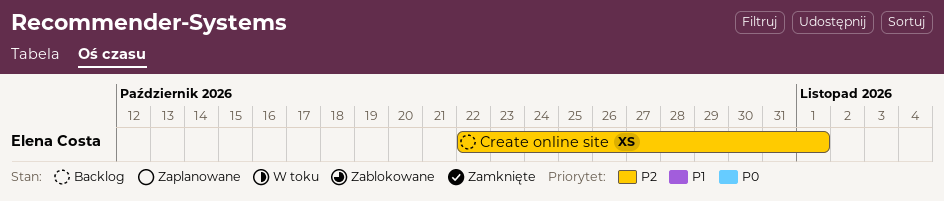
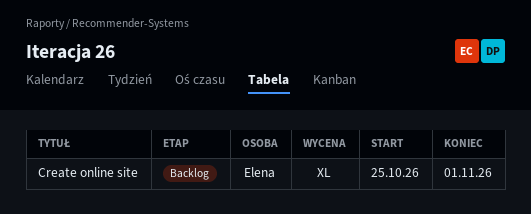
Create online site, estimate: XS -> XL
Create online site, start: Oct 22 -> Oct 25

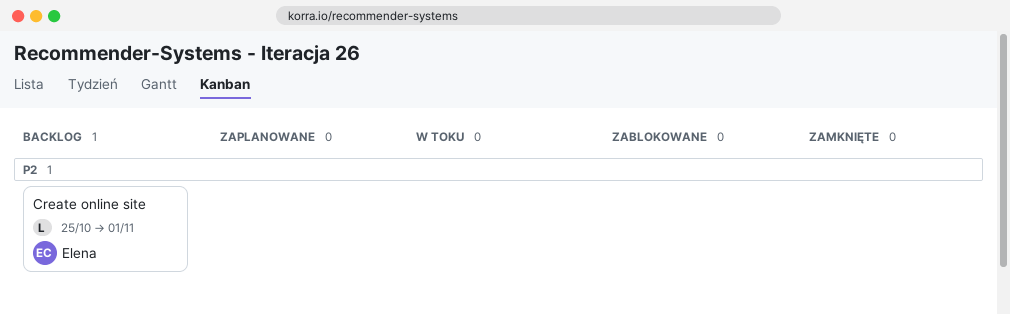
Create online site, estimate: XL -> L

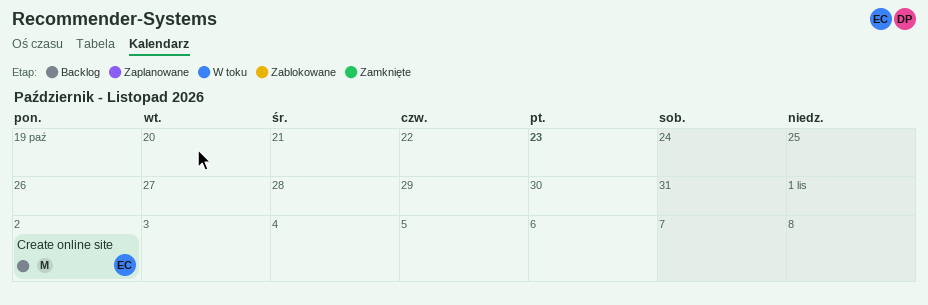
Create online site, estimate: L -> M
Create online site, due: Nov 1 -> Nov 2

